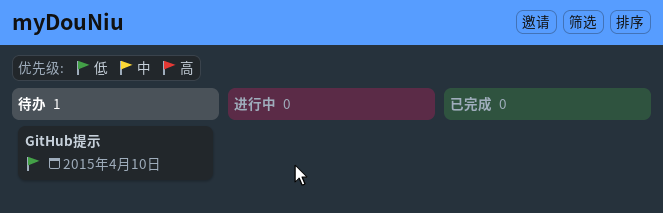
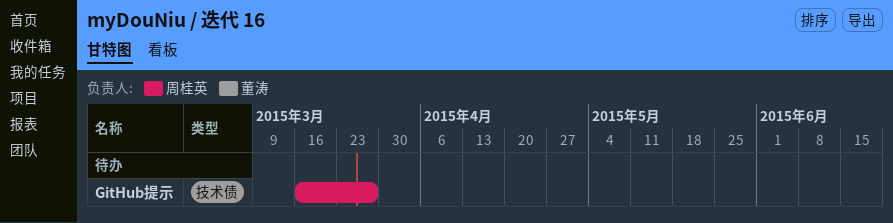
GitHub提示, due: Apr 10 -> Mar 27

